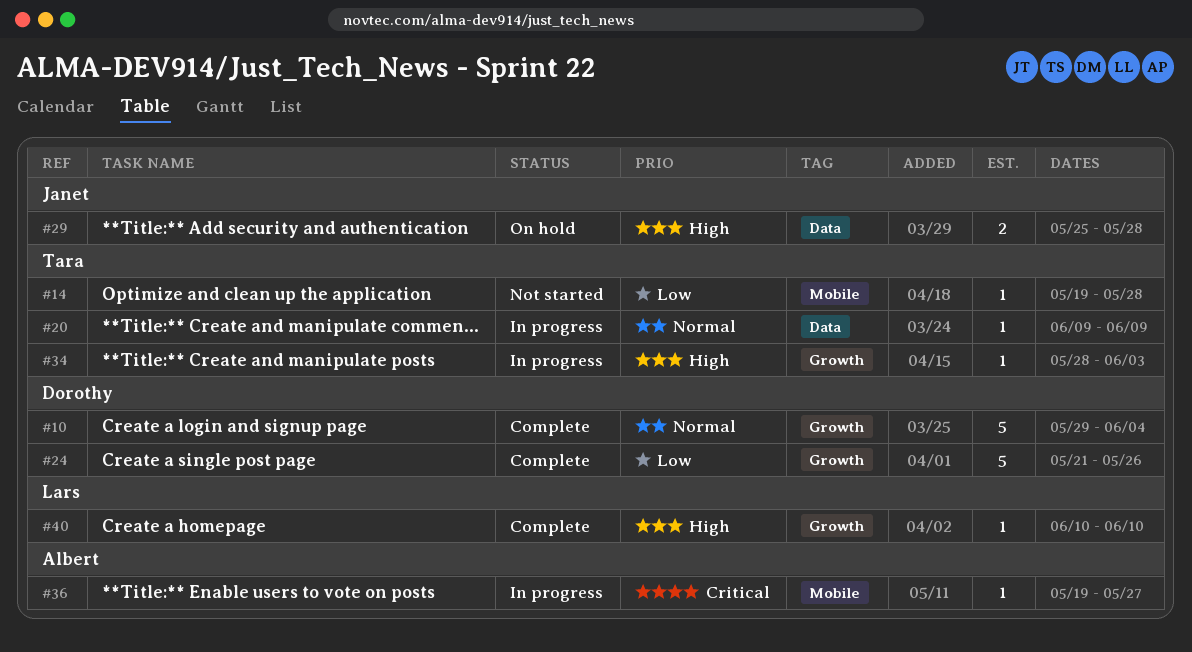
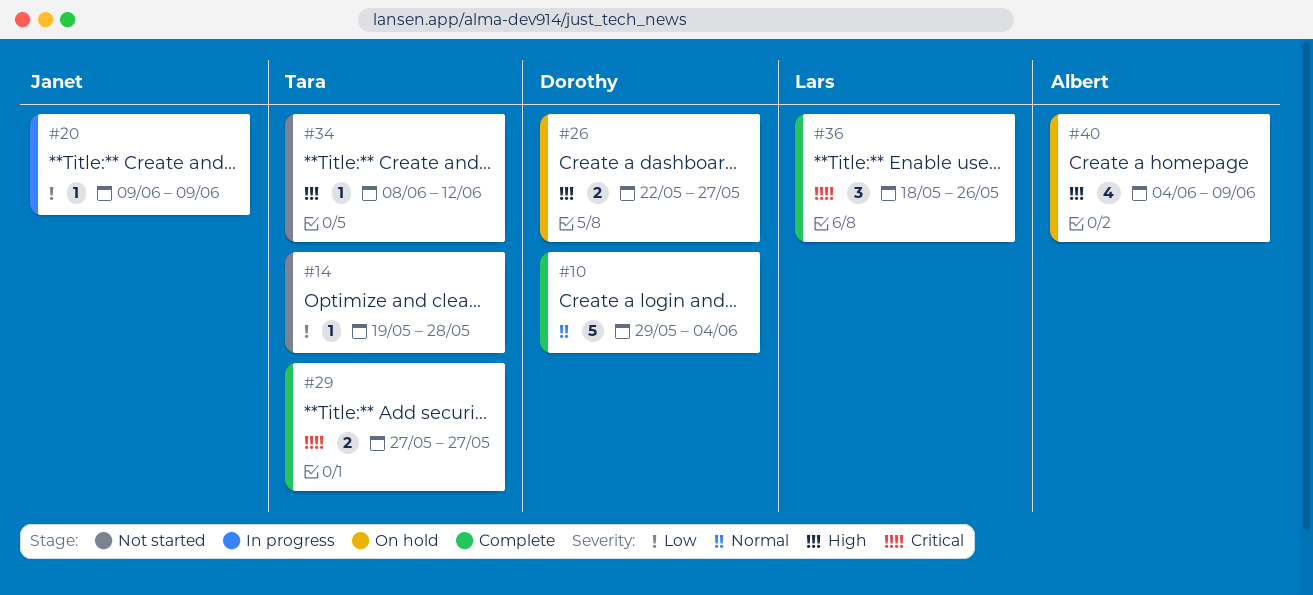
#20, owner: Tara -> Janet
#20, priority: Normal -> Low
#24: present -> none
#26: none -> present
#29, status: On hold -> Complete
#29, owner: Janet -> Tara
#29, priority: High -> Critical
#29, start: May 25 -> May 27
#29, due: May 28 -> May 27
#34, status: In progress -> Not started
#34, start: May 28 -> Jun 8
#34, due: Jun 3 -> Jun 12
#36, status: In progress -> Complete
#36, owner: Albert -> Lars
#36, estimate: 1 -> 3
#36, start: May 19 -> May 18
#36, due: May 27 -> May 26
#40, status: Complete -> On hold
#40, owner: Lars -> Albert
#40, estimate: 1 -> 4
#40, start: Jun 10 -> Jun 4
#40, due: Jun 10 -> Jun 9

